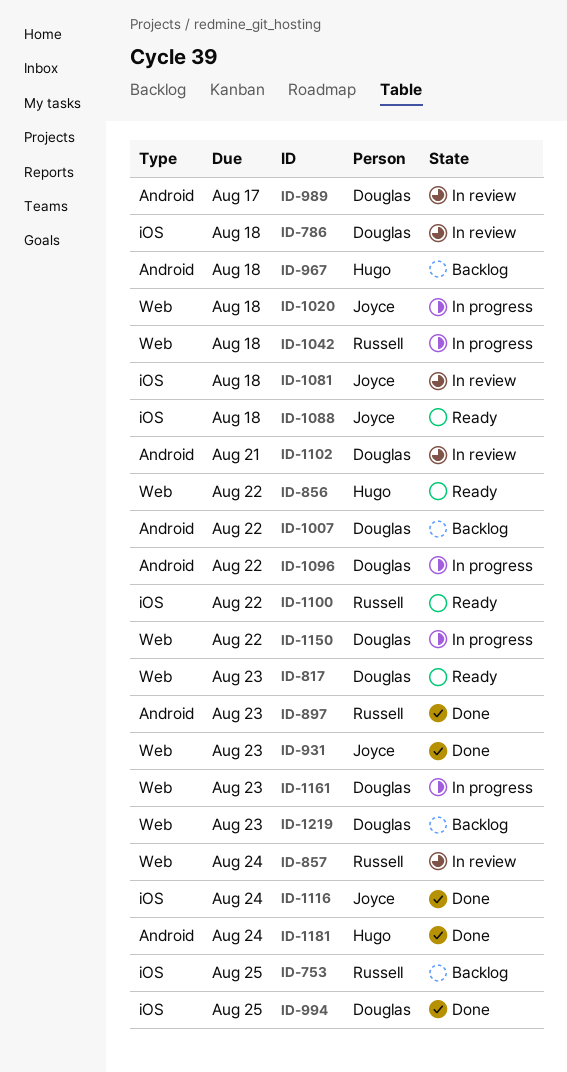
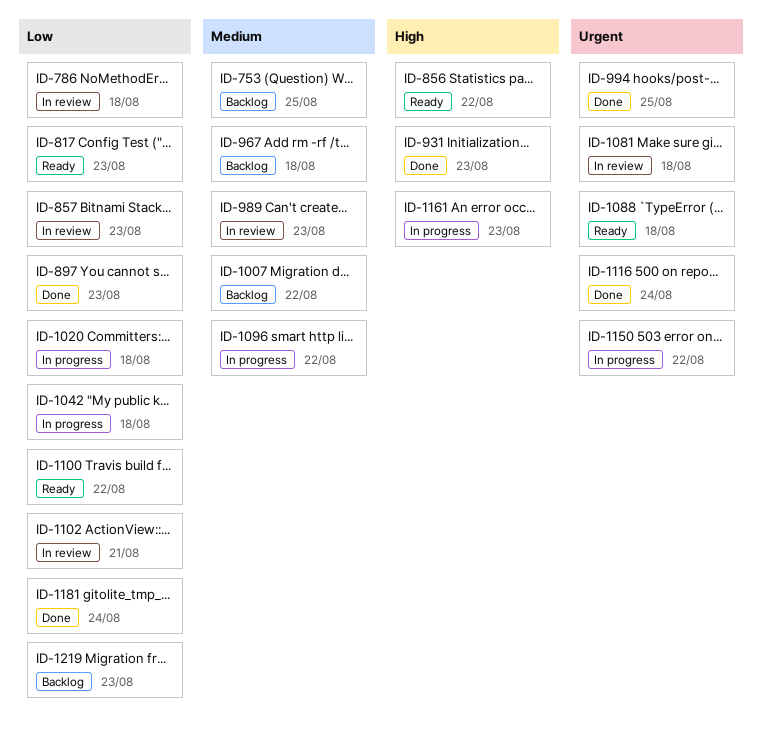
ID-857, due: Aug 24 -> Aug 23
ID-989, due: Aug 17 -> Aug 23

